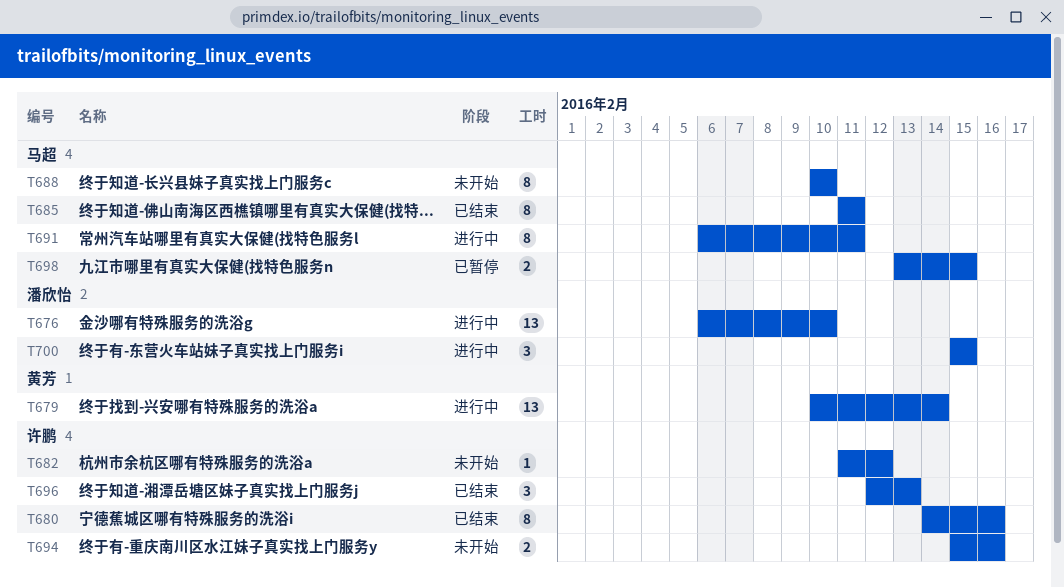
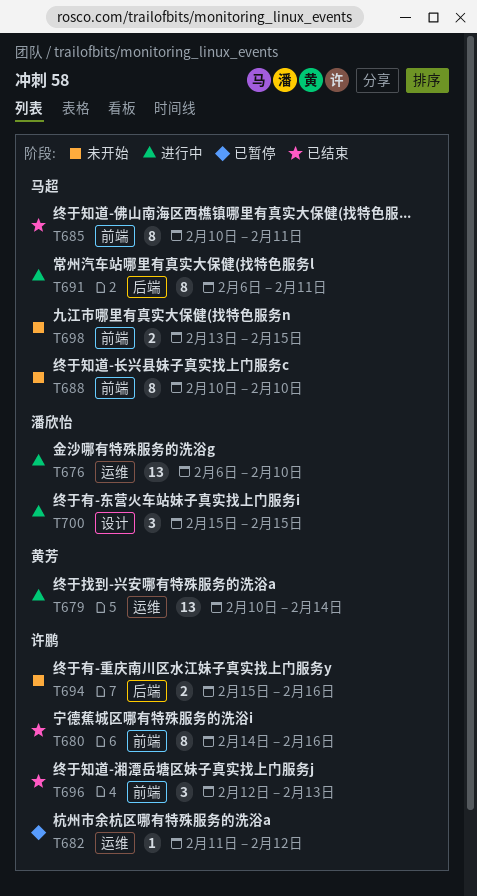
T682, status: 未开始 -> 已暂停
T685, start: Feb 11 -> Feb 10
T698, status: 已暂停 -> 未开始

